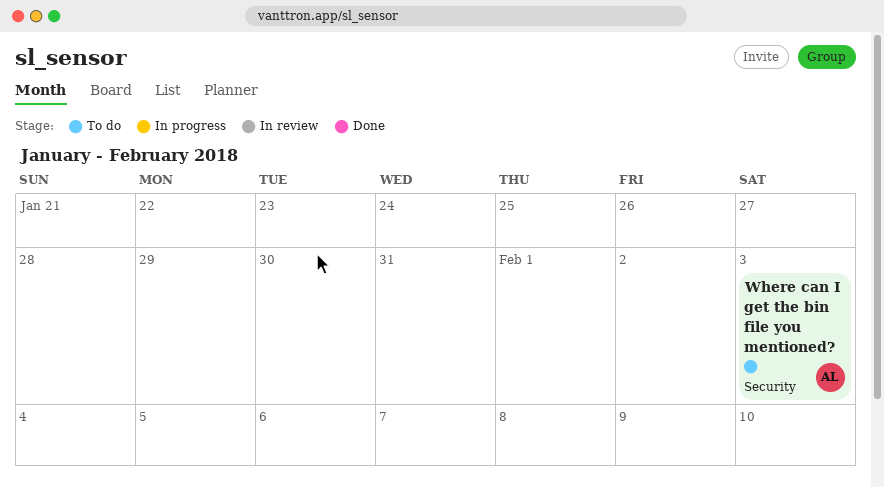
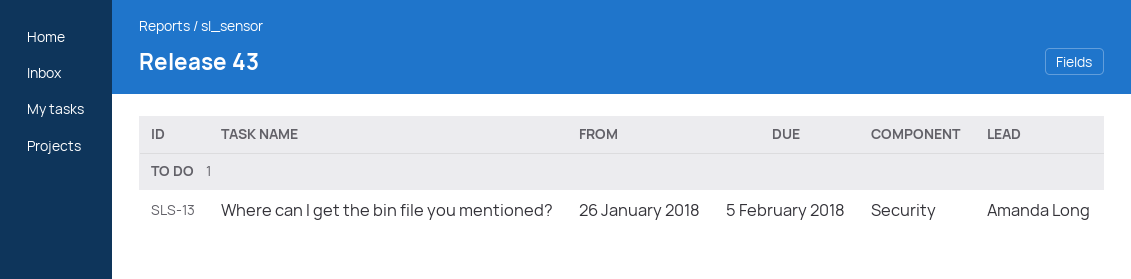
Where can I get the bin file you mentioned?, due: Feb 3 -> Feb 5

